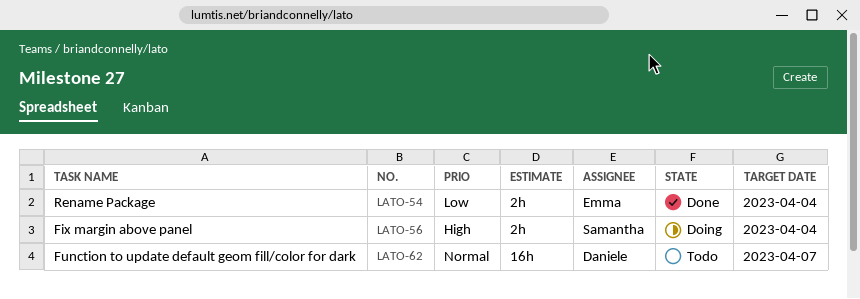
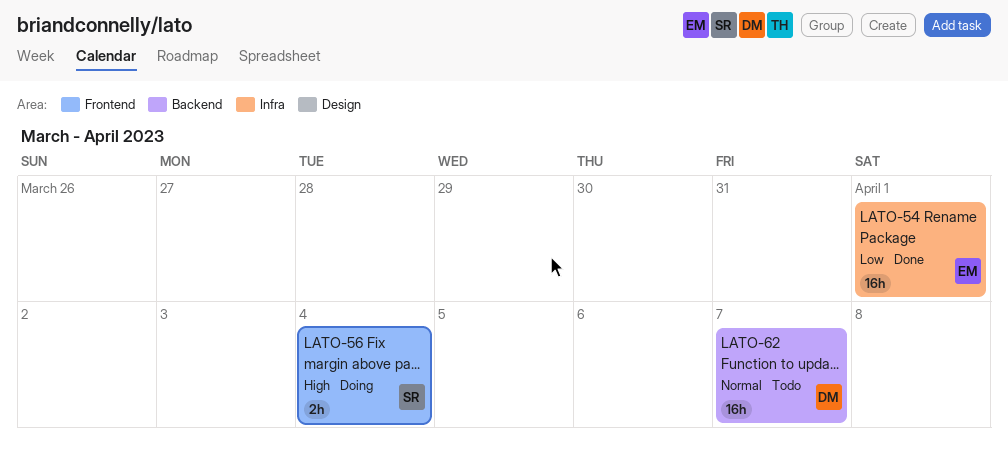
LATO-54, estimate: 2h -> 16h
LATO-54, due: Apr 4 -> Apr 1

